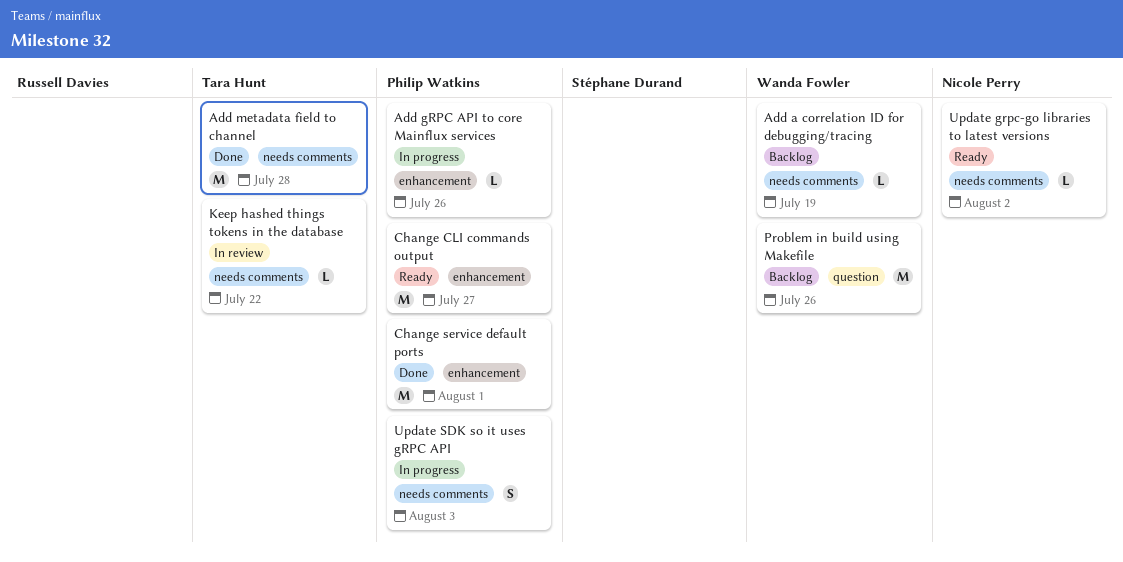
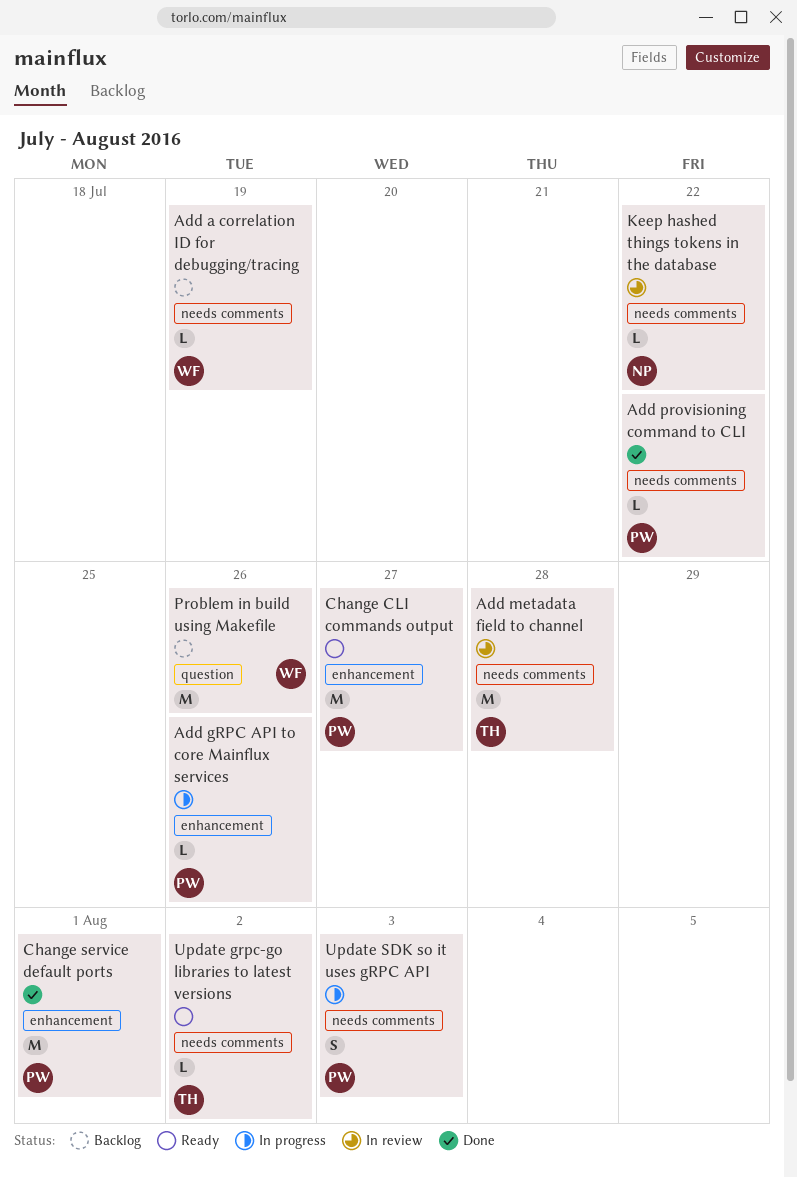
Add metadata field to channel, status: Done -> In review
Add provisioning command to CLI: none -> present
Keep hashed things tokens in the database, owner: Tara Hunt -> Nicole Perry
Update grpc-go libraries to latest versions, owner: Nicole Perry -> Tara Hunt

